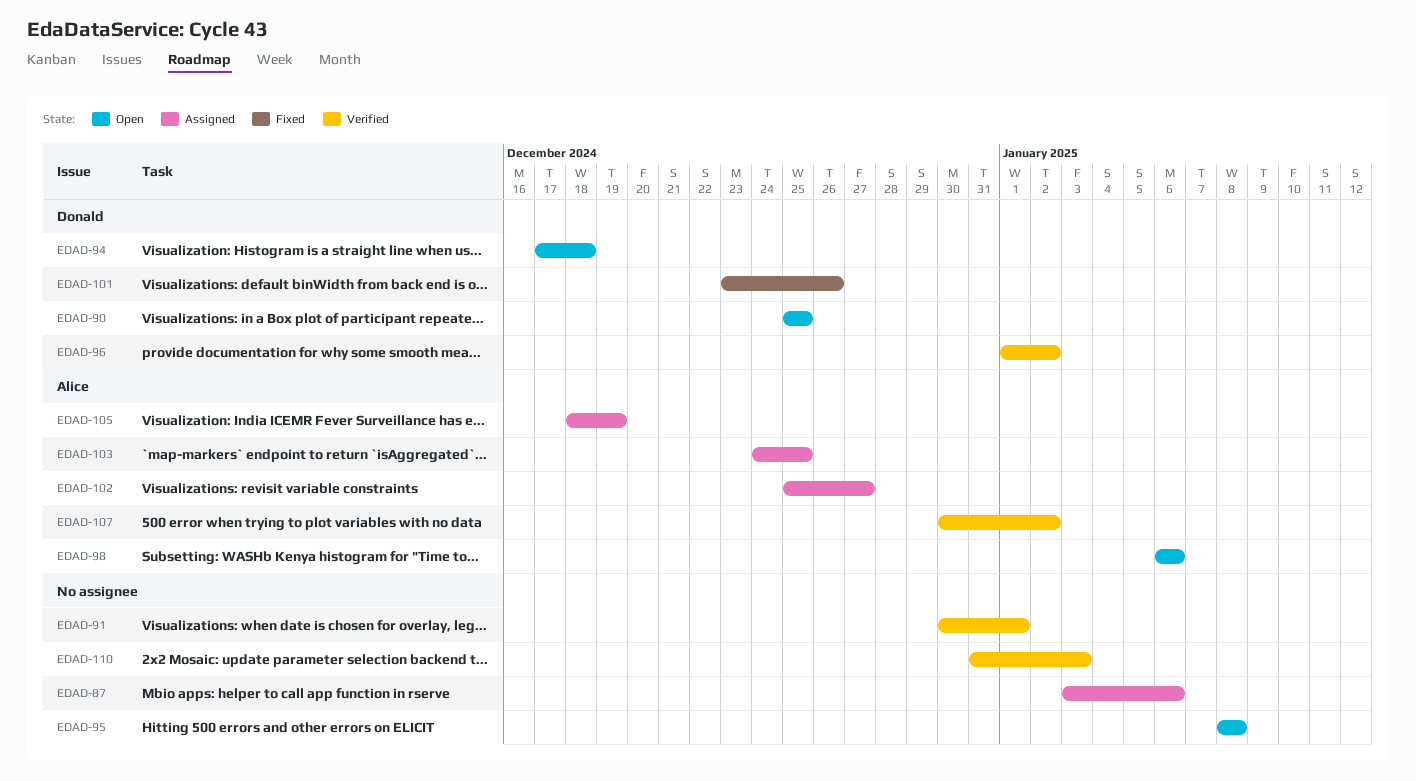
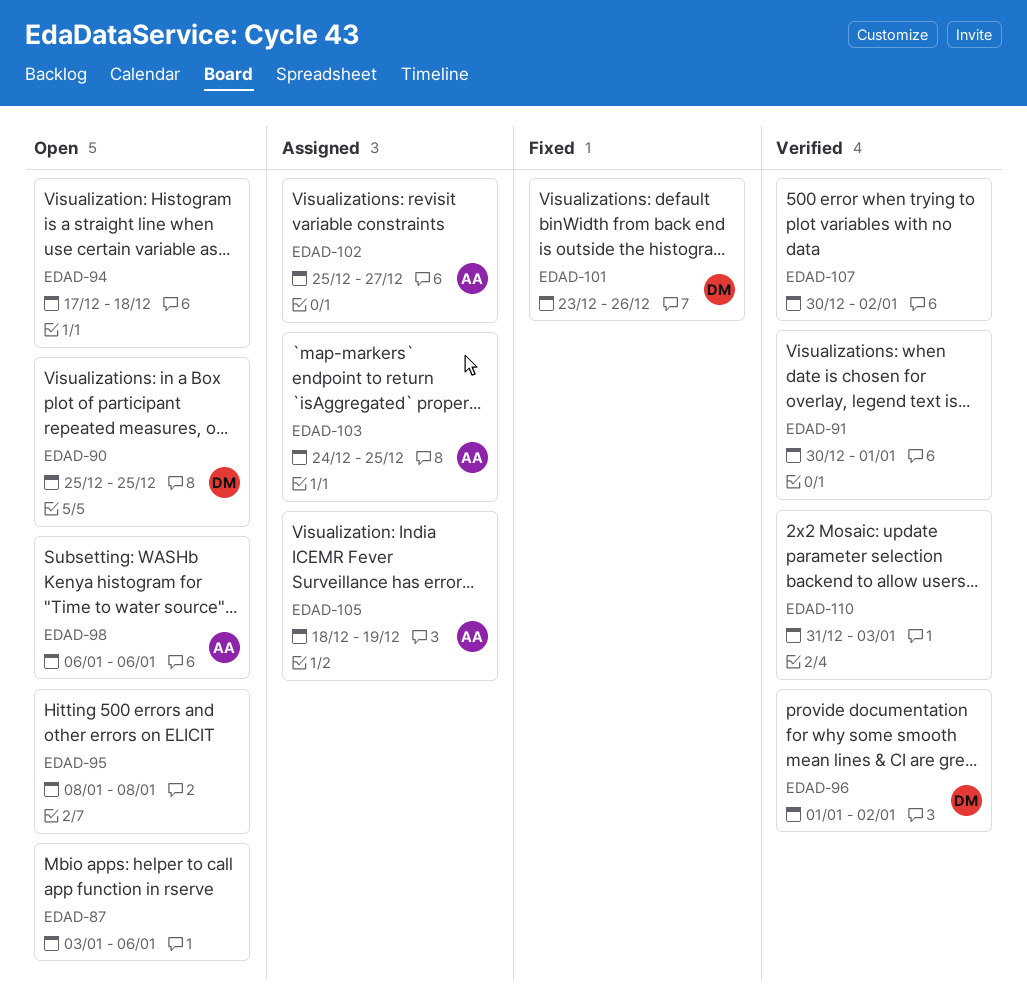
EDAD-87, status: Assigned -> Open
EDAD-94, owner: Donald -> none
EDAD-107, owner: Alice -> none

